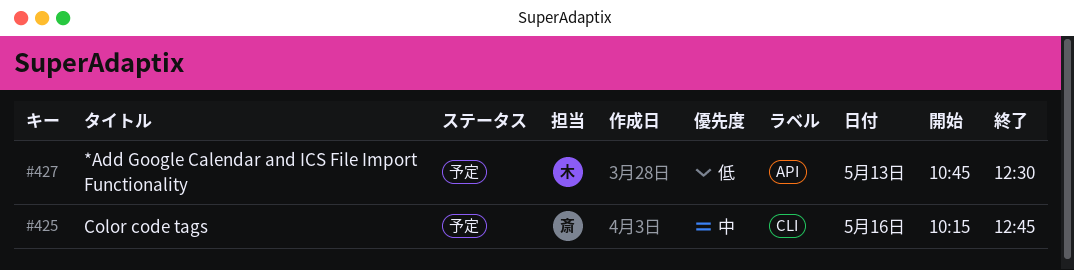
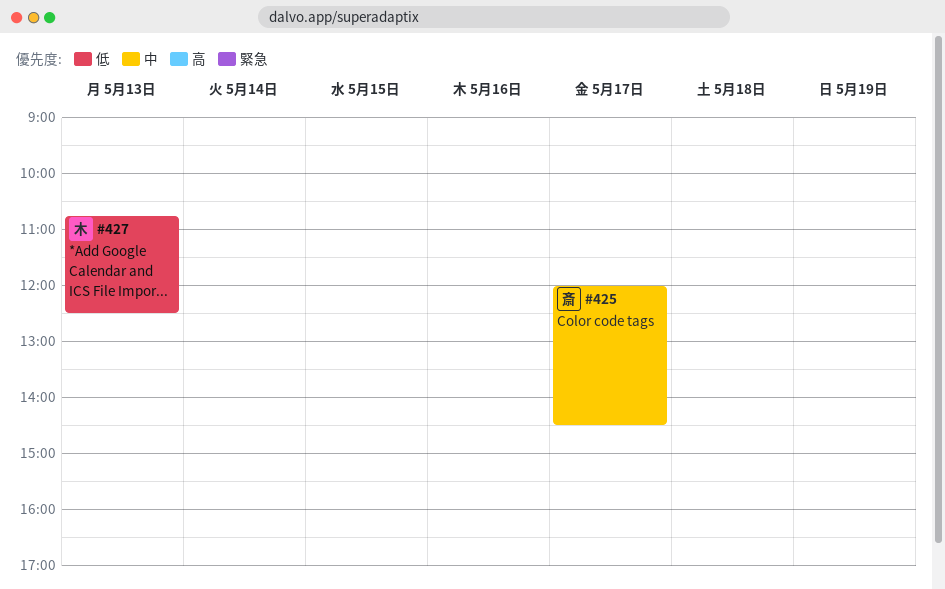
#425, day: May 16 -> May 17
#425, begins: 10:15 -> 12:00
#425, ends: 12:45 -> 14:30

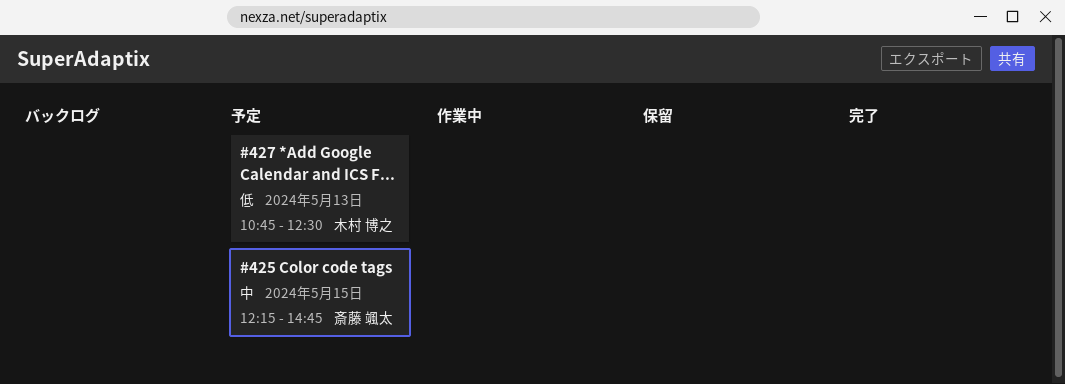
#425, day: May 17 -> May 15
#425, begins: 12:00 -> 12:15
#425, ends: 14:30 -> 14:45

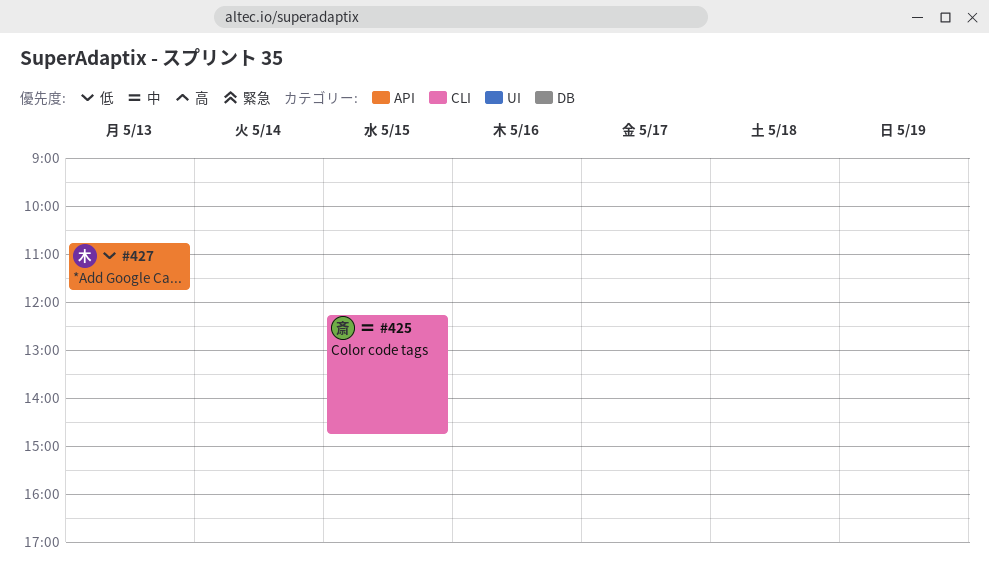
#427, ends: 12:30 -> 11:45

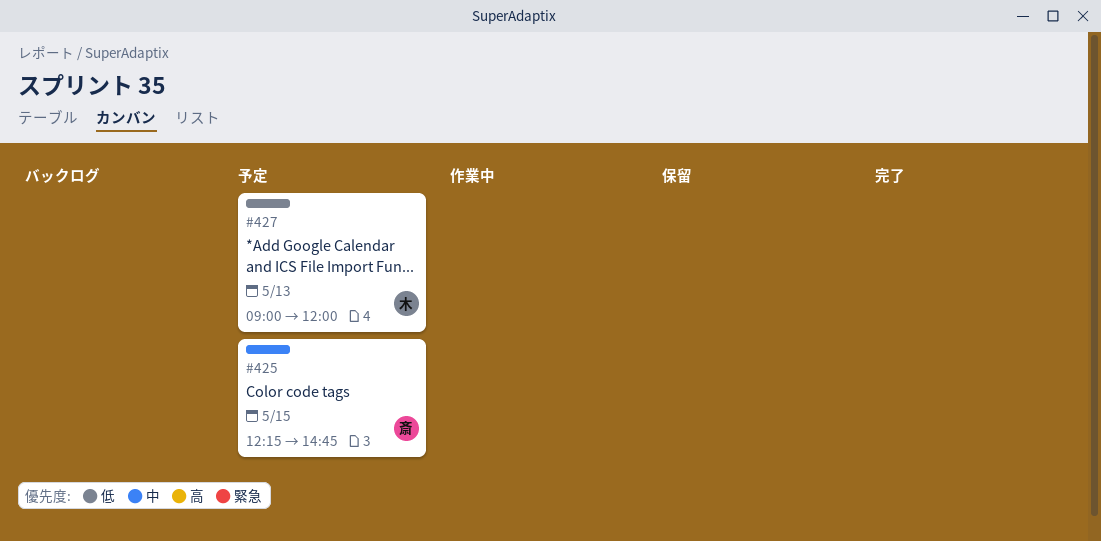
#427, begins: 10:45 -> 09:00
#427, ends: 11:45 -> 12:00

